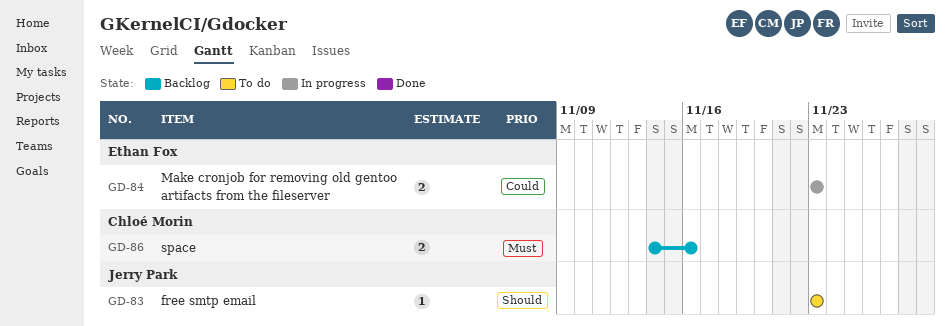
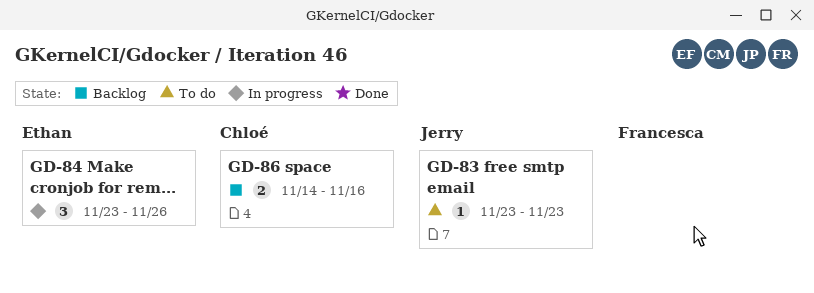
GD-84, estimate: 2 -> 3
GD-84, due: Nov 23 -> Nov 26

